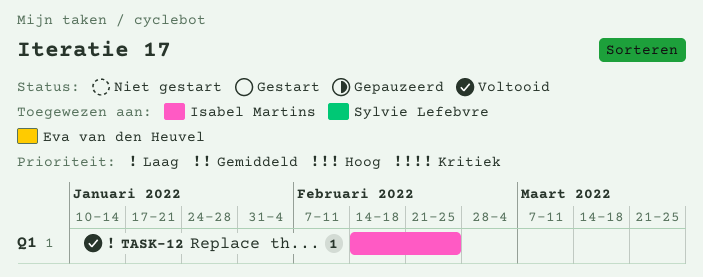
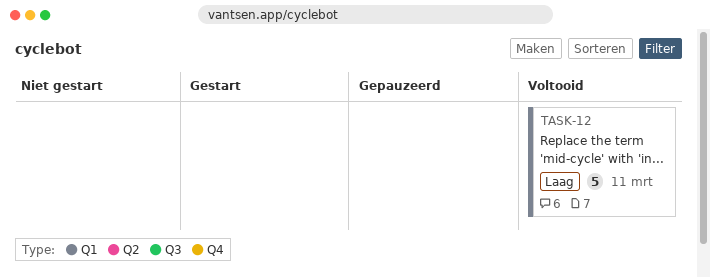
TASK-12, estimate: 1 -> 5
TASK-12, due: Feb 25 -> Mar 11

